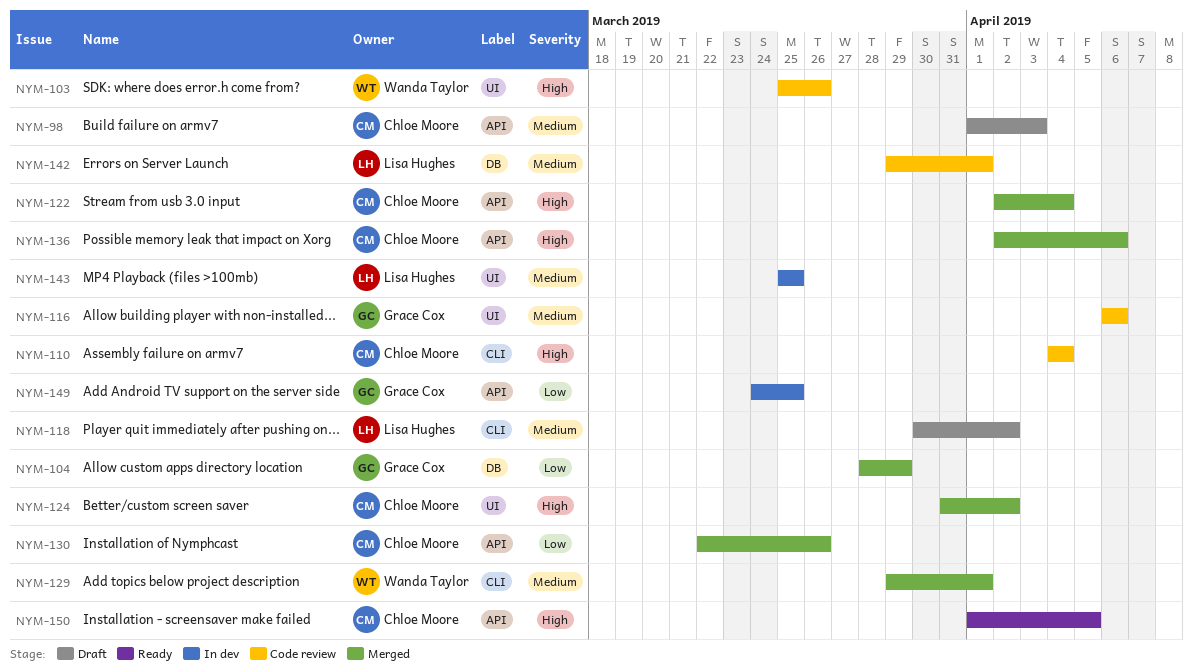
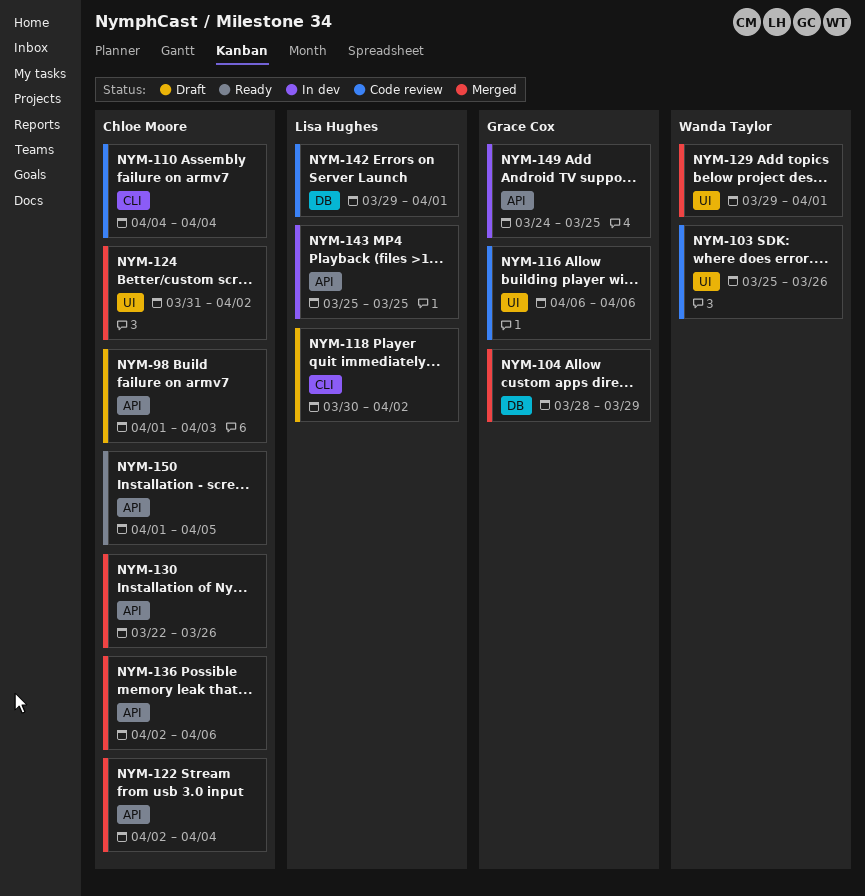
NYM-129, label: CLI -> UI
NYM-143, label: UI -> API

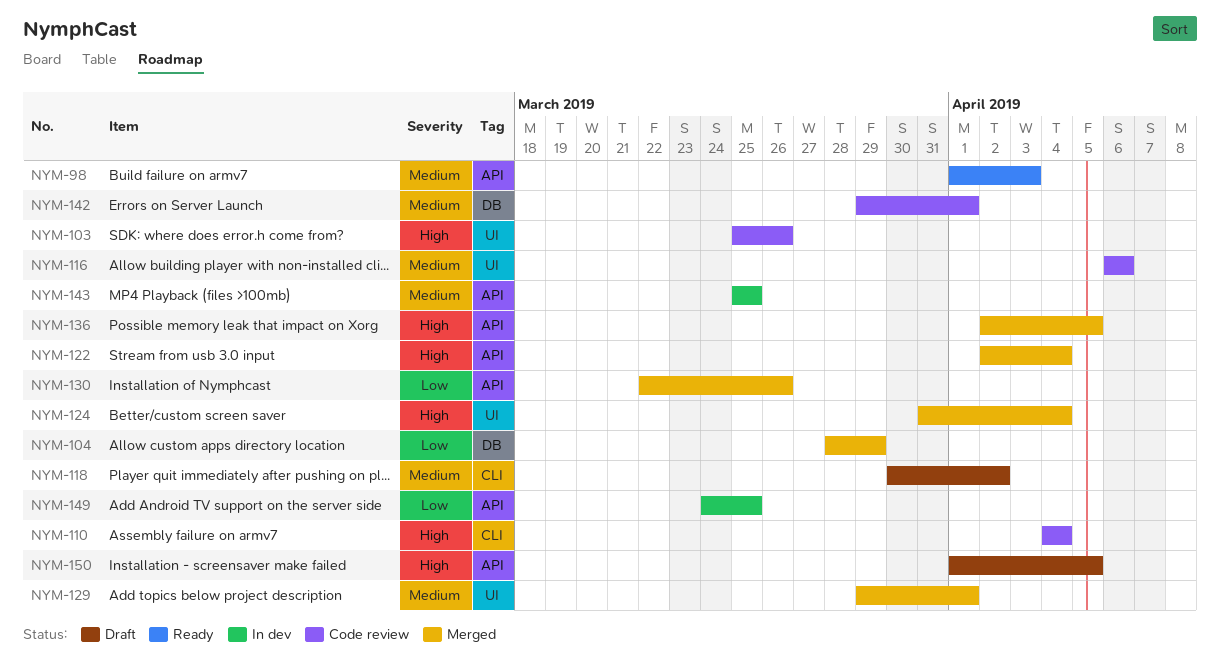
NYM-98, status: Draft -> Ready
NYM-124, due: Apr 2 -> Apr 4
NYM-136, due: Apr 6 -> Apr 5
NYM-150, status: Ready -> Draft

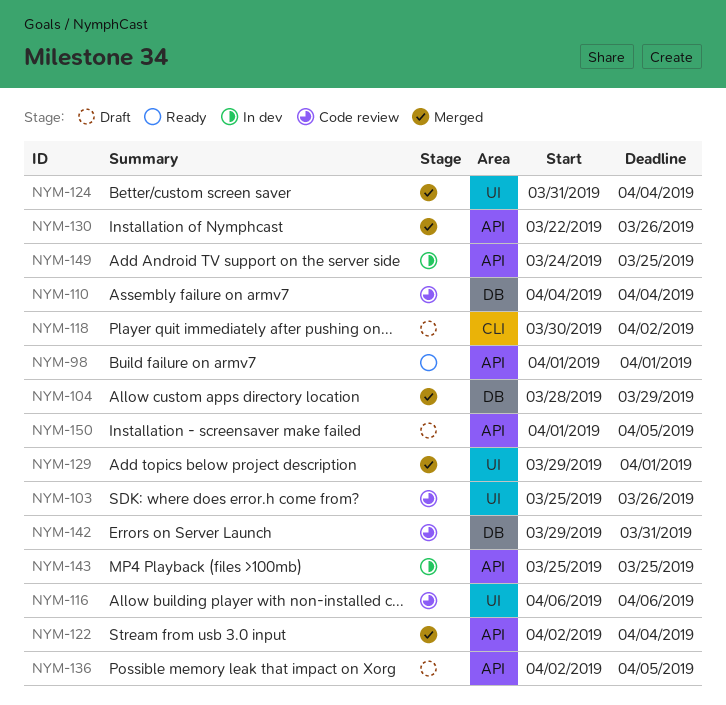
NYM-98, due: Apr 3 -> Apr 1
NYM-110, label: CLI -> DB
NYM-136, status: Merged -> Draft
NYM-142, due: Apr 1 -> Mar 31

